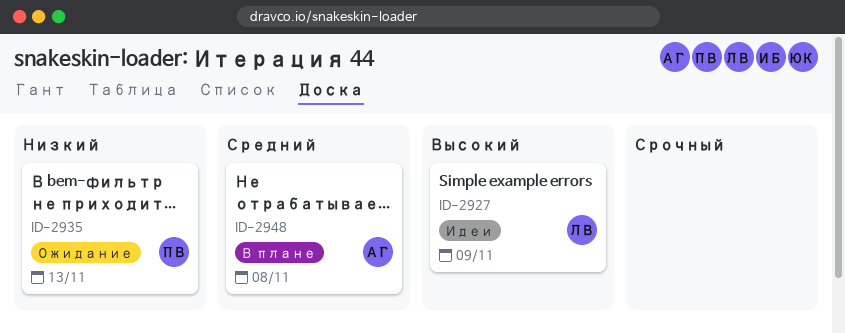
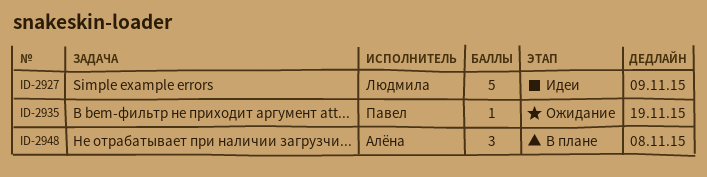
ID-2935, due: Nov 13 -> Nov 19

